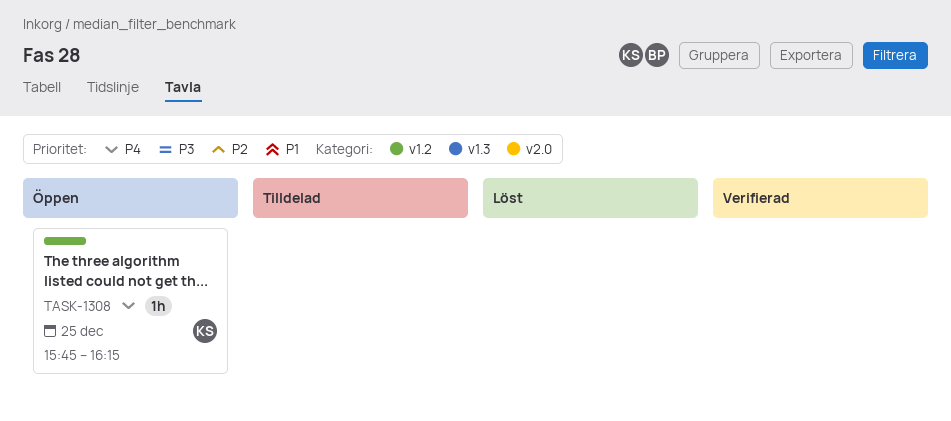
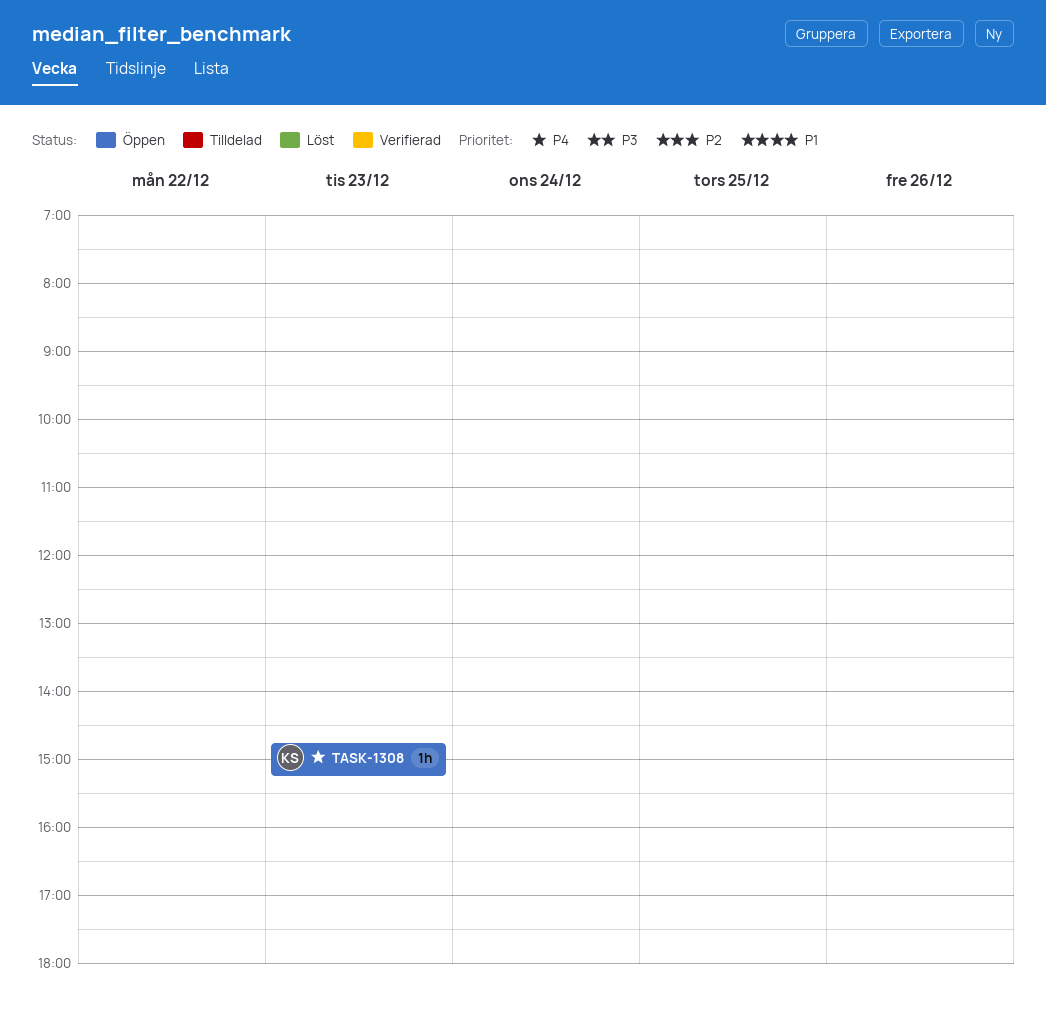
TASK-1308, day: Dec 25 -> Dec 23
TASK-1308, begins: 15:45 -> 14:45
TASK-1308, ends: 16:15 -> 15:15

